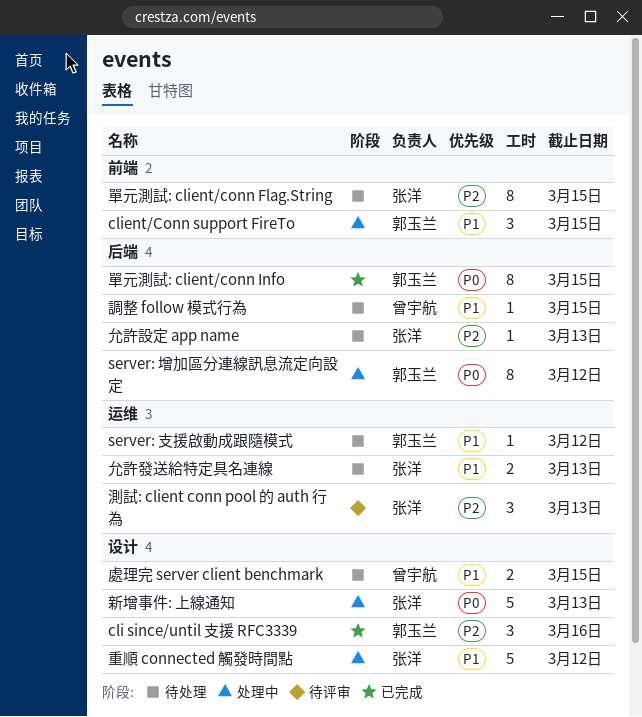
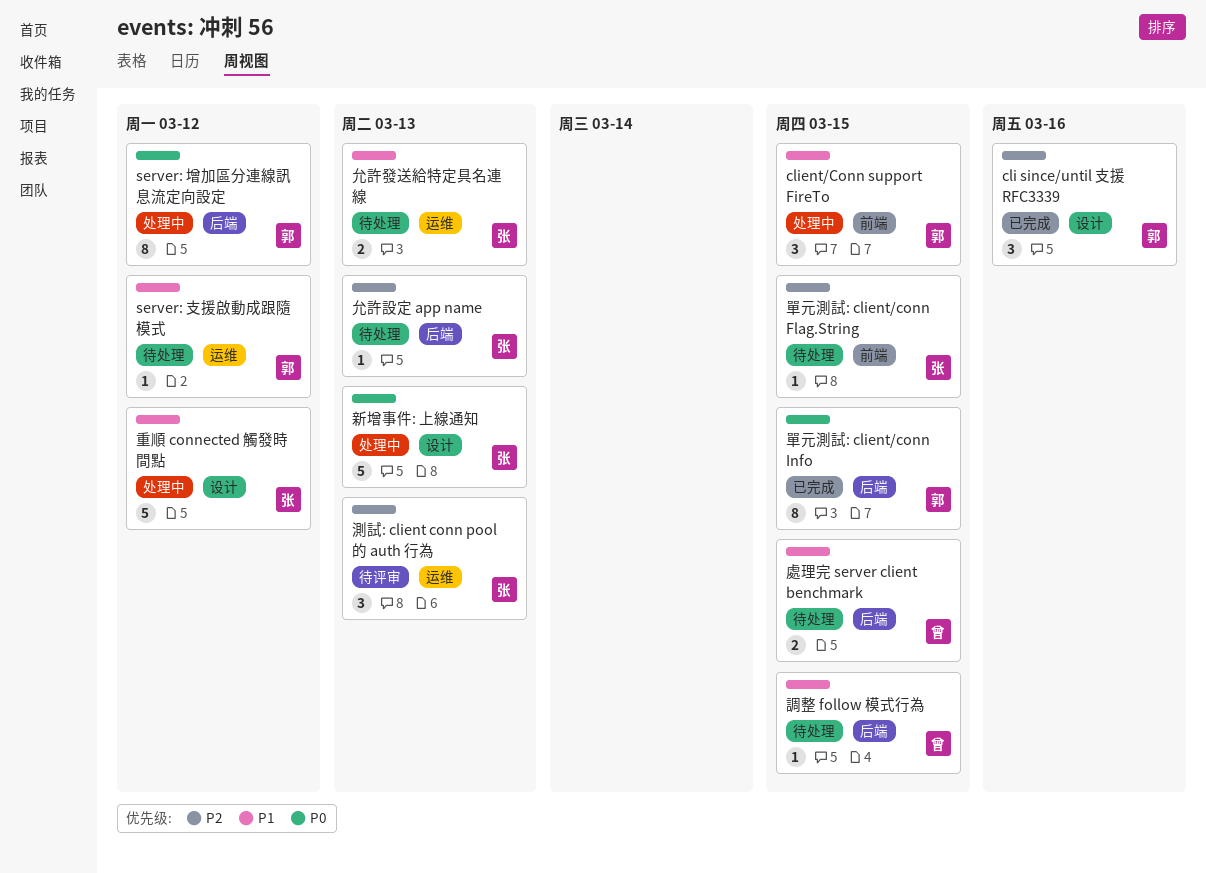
單元測試: client/conn Flag.String, estimate: 8 -> 1
處理完 server client benchmark, label: 设计 -> 后端

